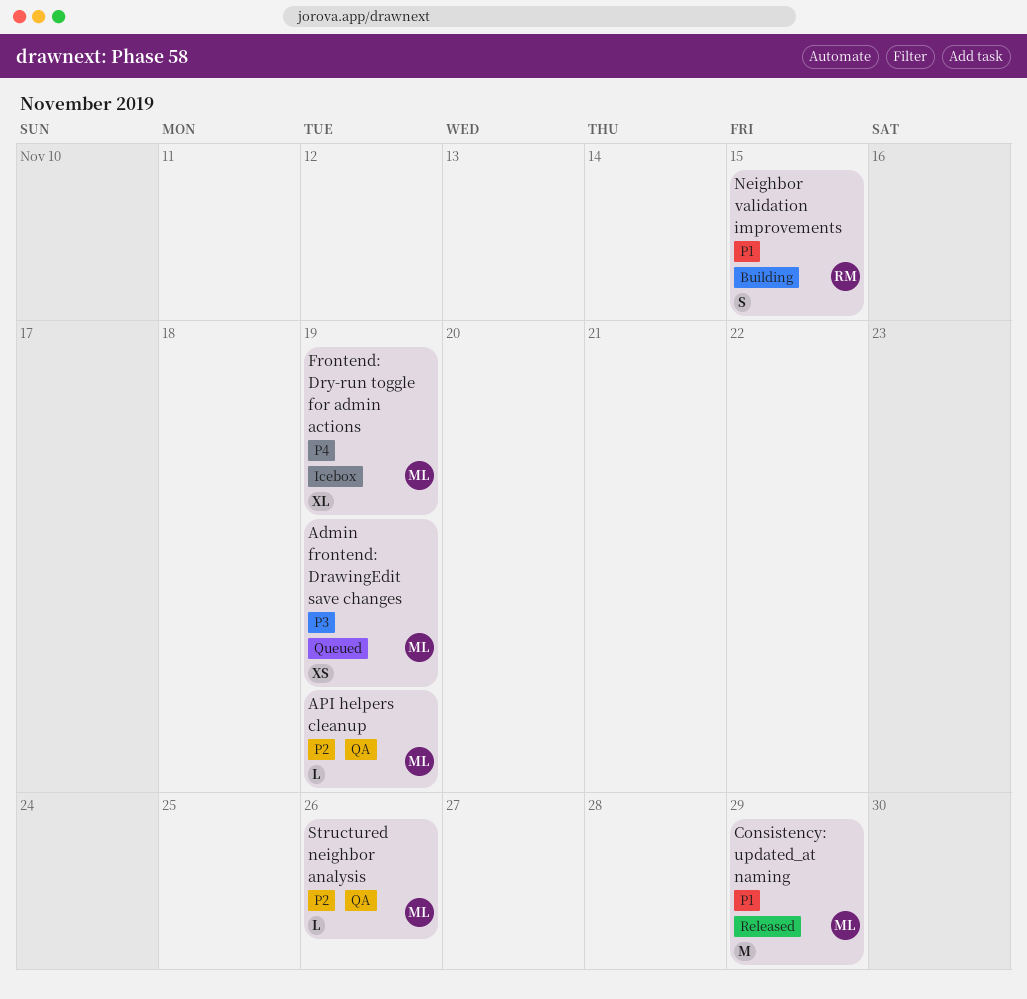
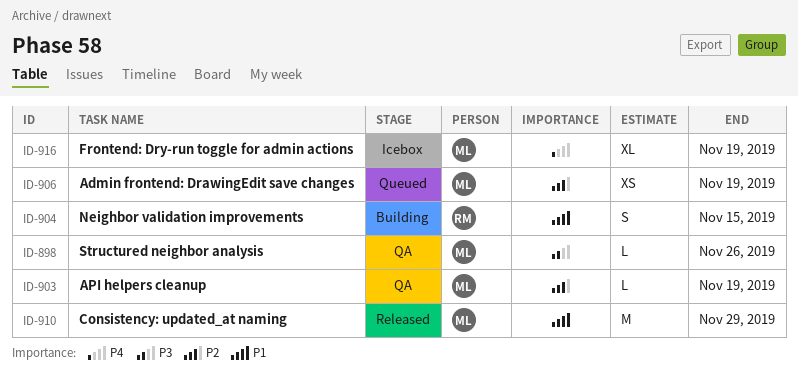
Admin frontend: DrawingEdit save changes, priority: P3 -> P2
Structured neighbor analysis, priority: P2 -> P3

